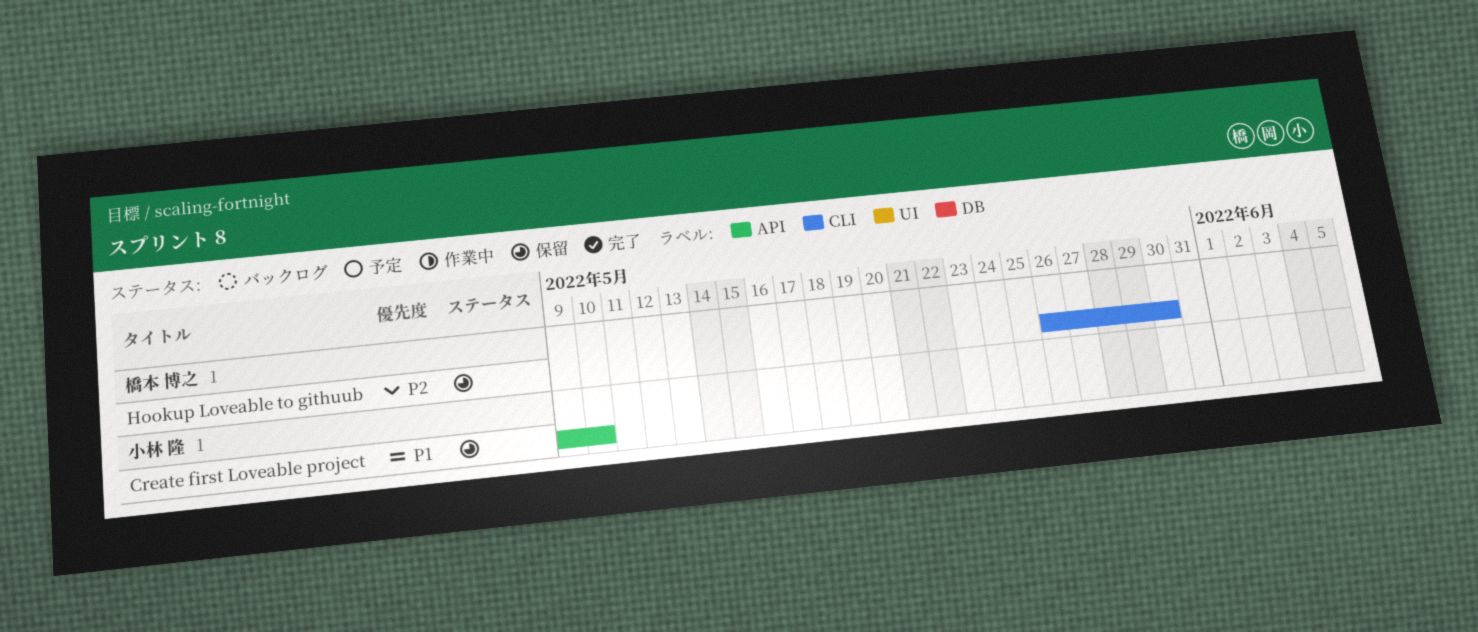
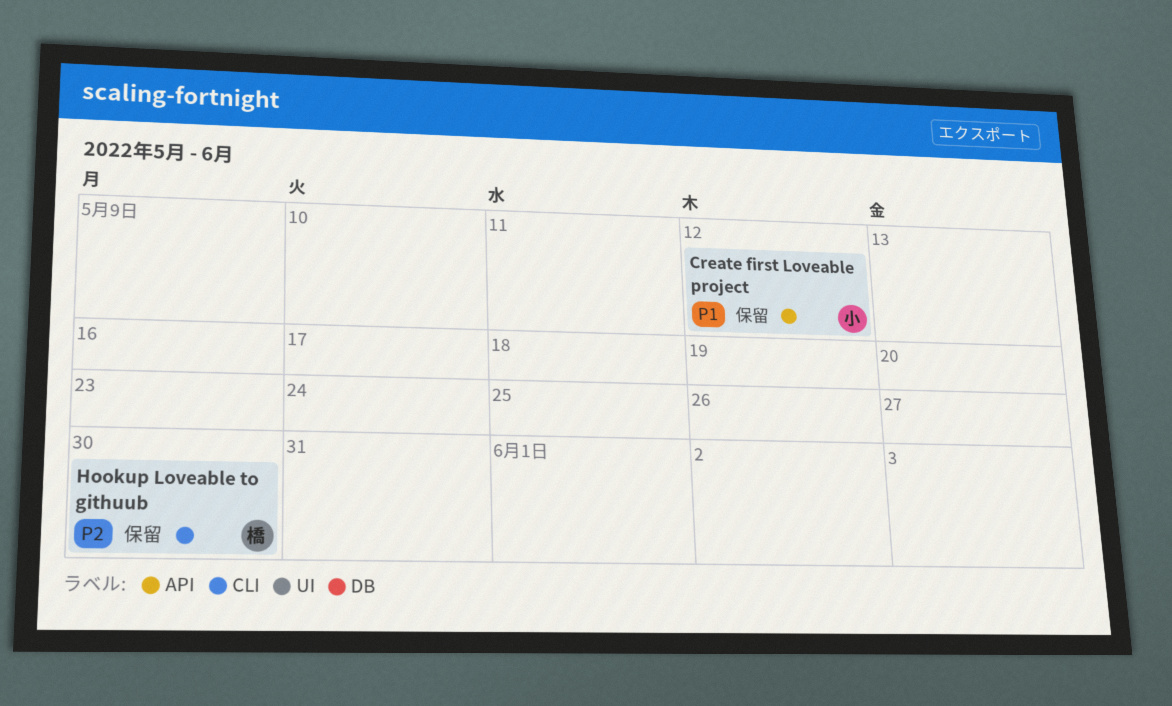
Create first Loveable project, due: May 10 -> May 12

